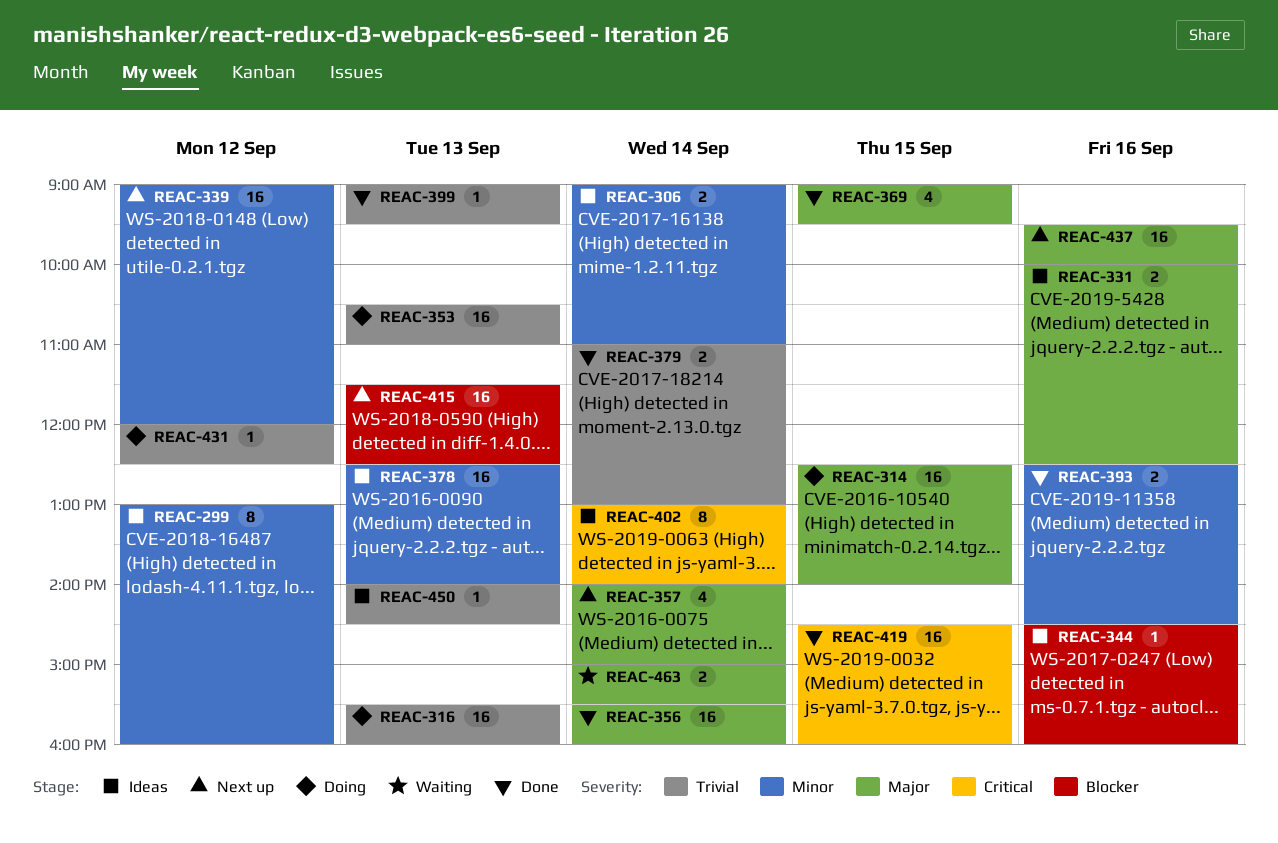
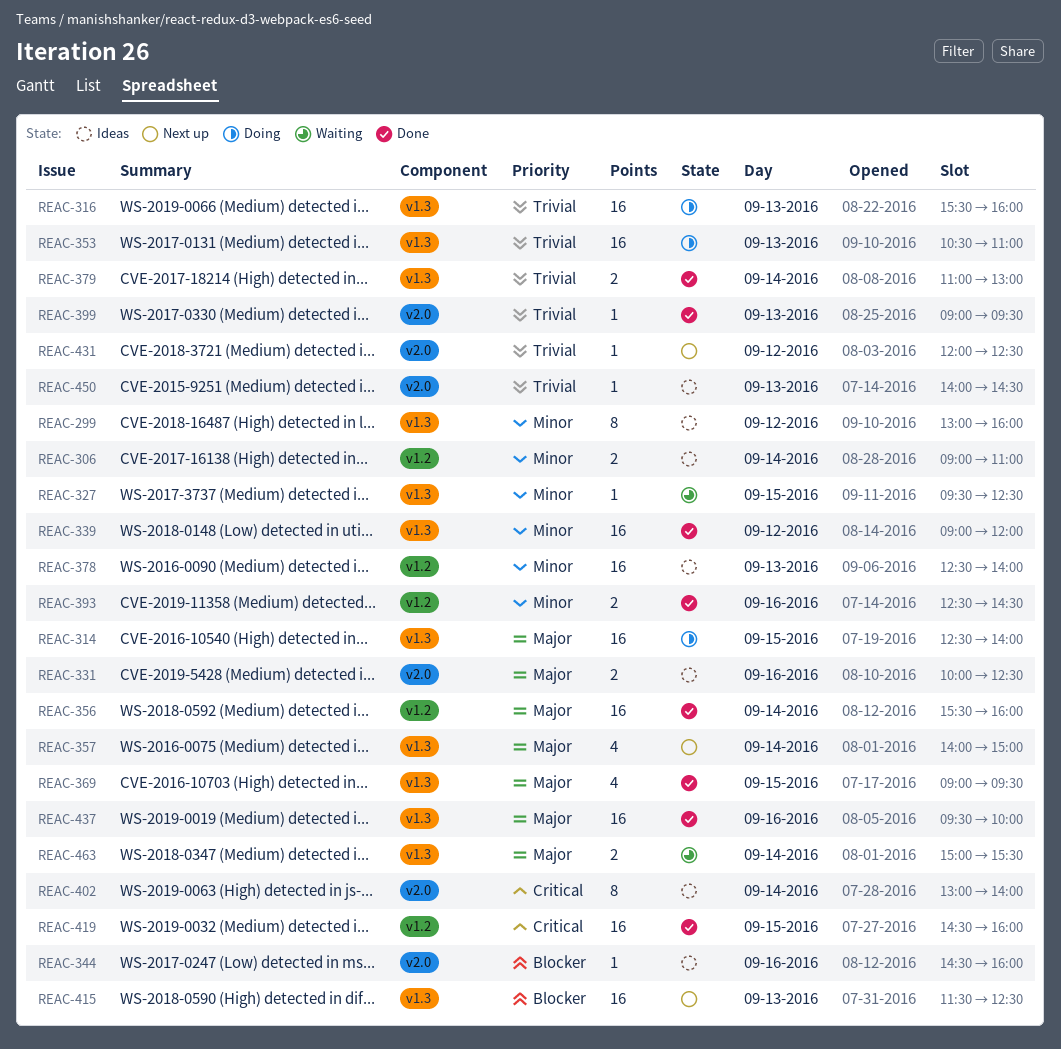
REAC-327: none -> present
REAC-339, status: Next up -> Done
REAC-431, status: Doing -> Next up
REAC-437, status: Next up -> Done

